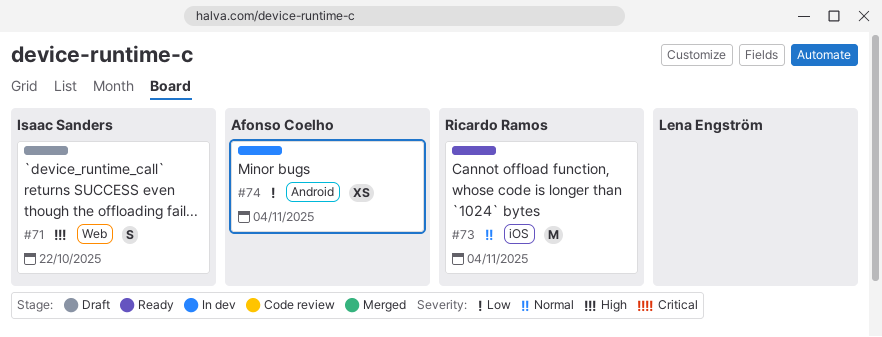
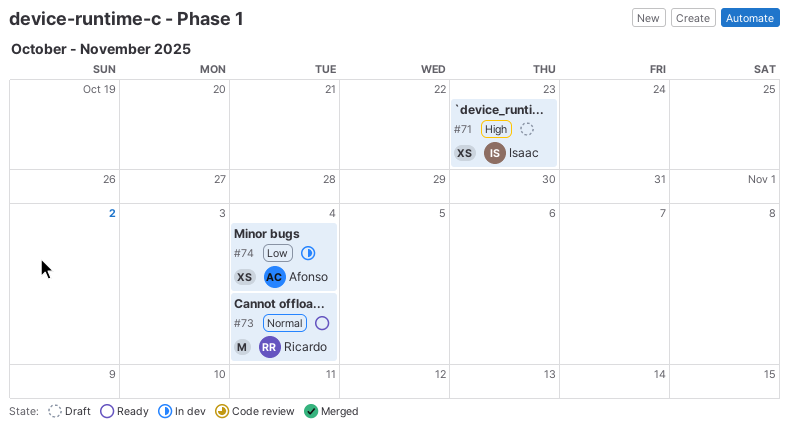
#71, estimate: S -> XS
#71, due: Oct 22 -> Oct 23

